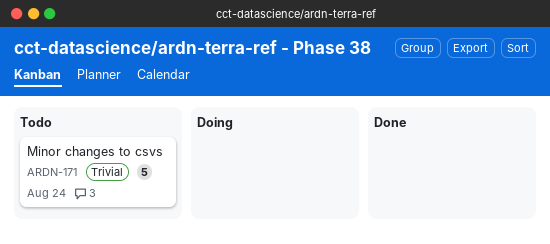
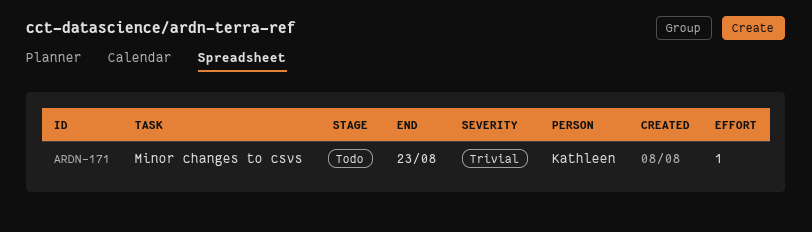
ARDN-171, estimate: 5 -> 1
ARDN-171, due: Aug 24 -> Aug 23

